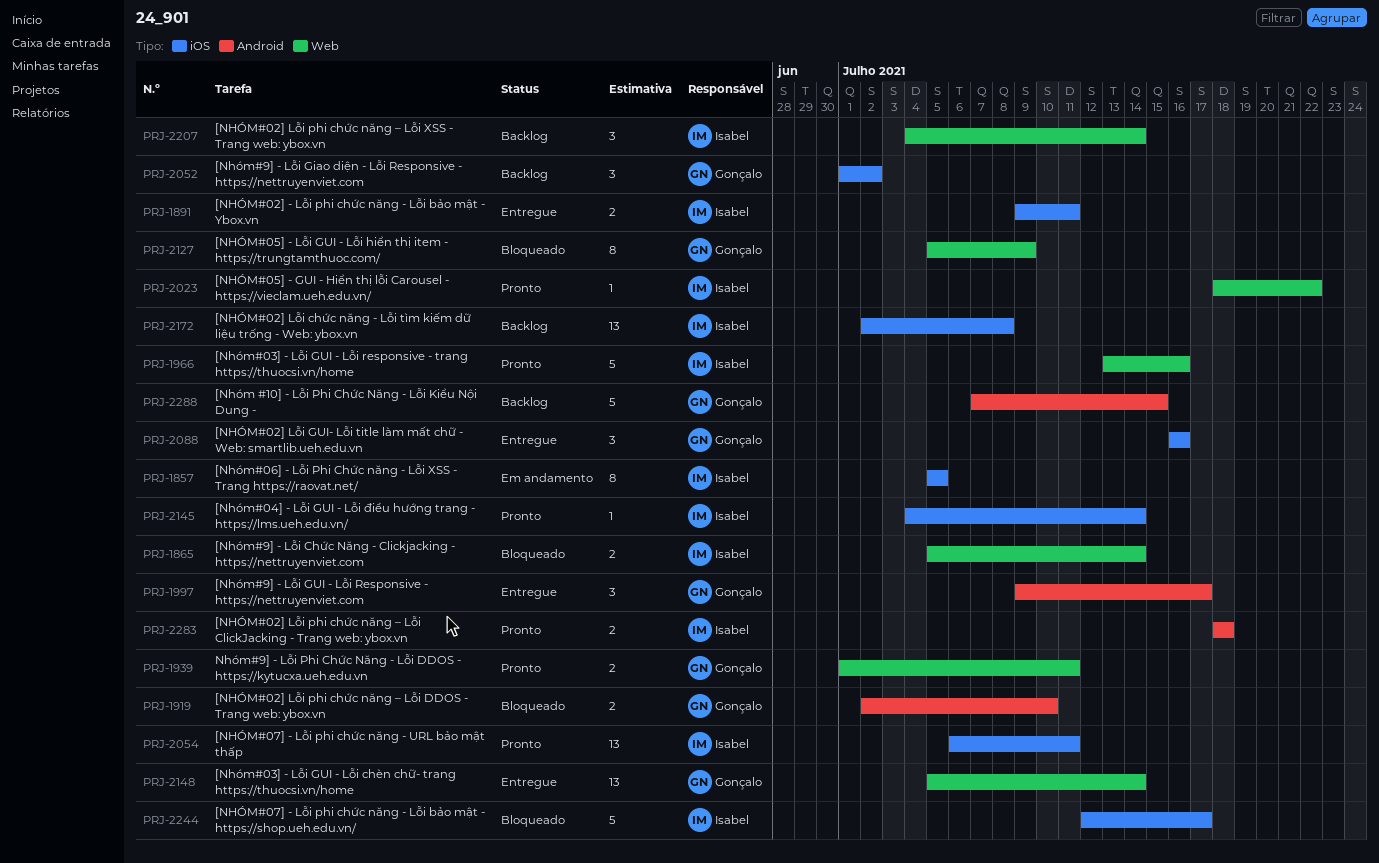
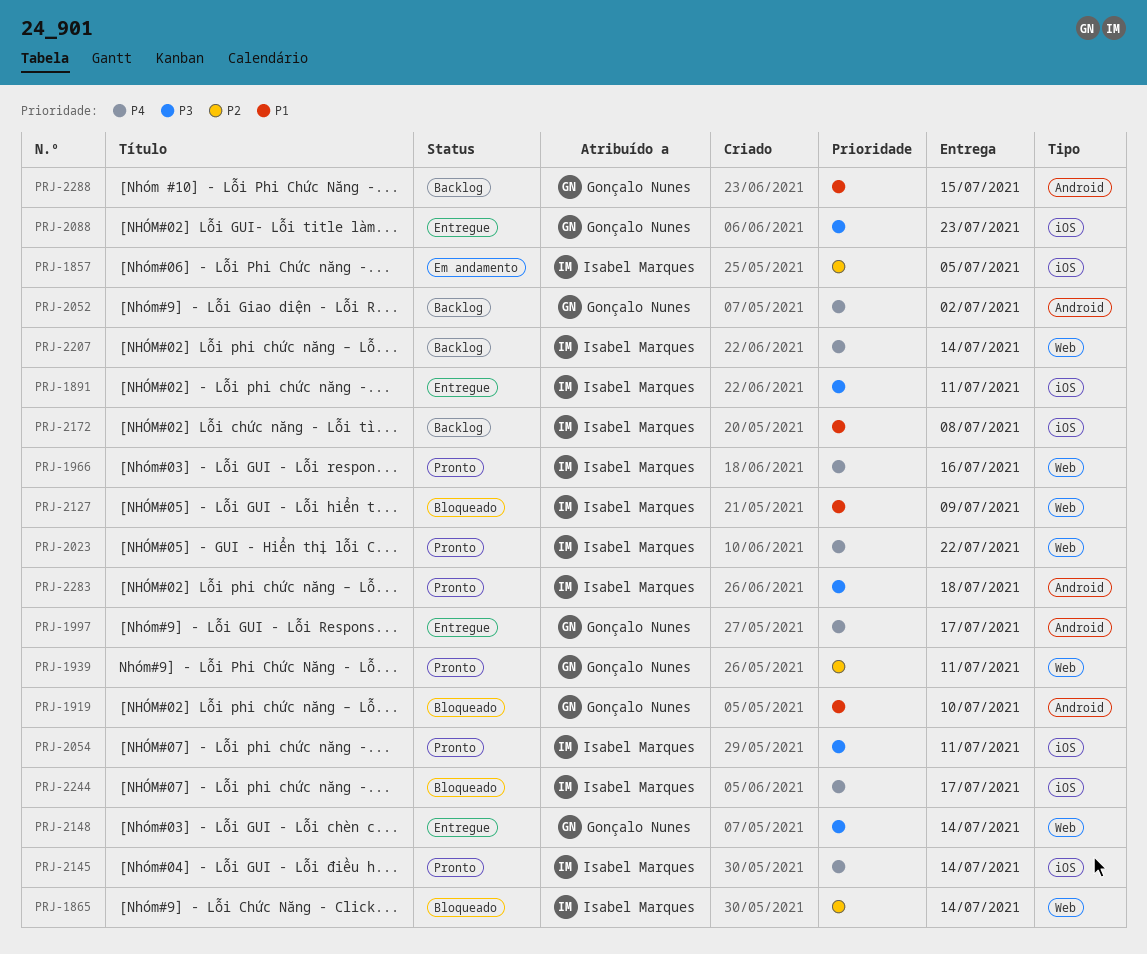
PRJ-2052, label: iOS -> Android
PRJ-2088, due: Jul 16 -> Jul 23
PRJ-2127, owner: Gonçalo Nunes -> Isabel Marques

